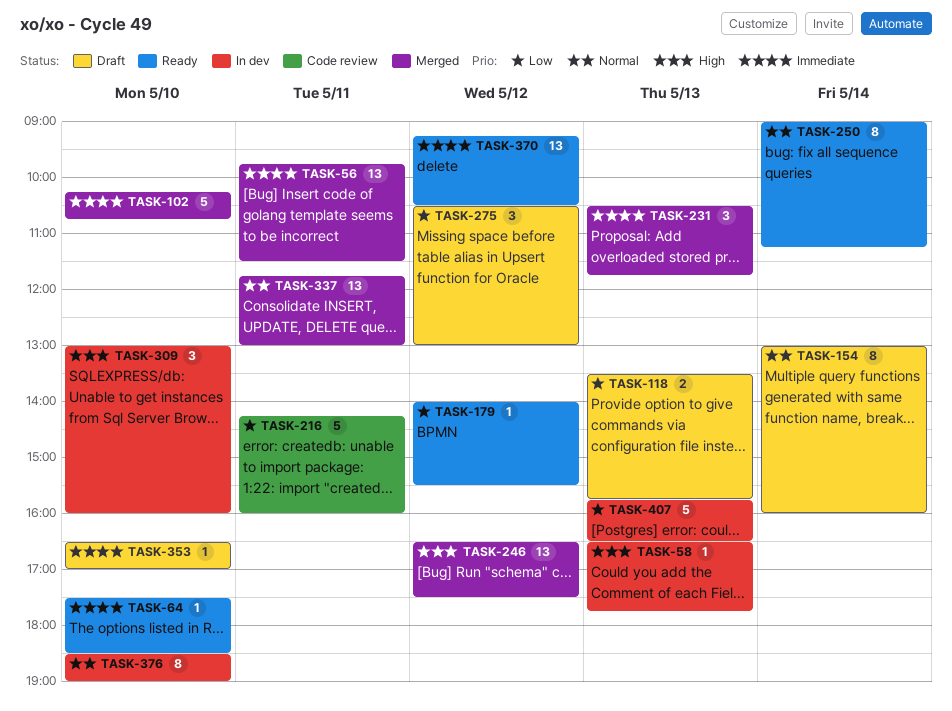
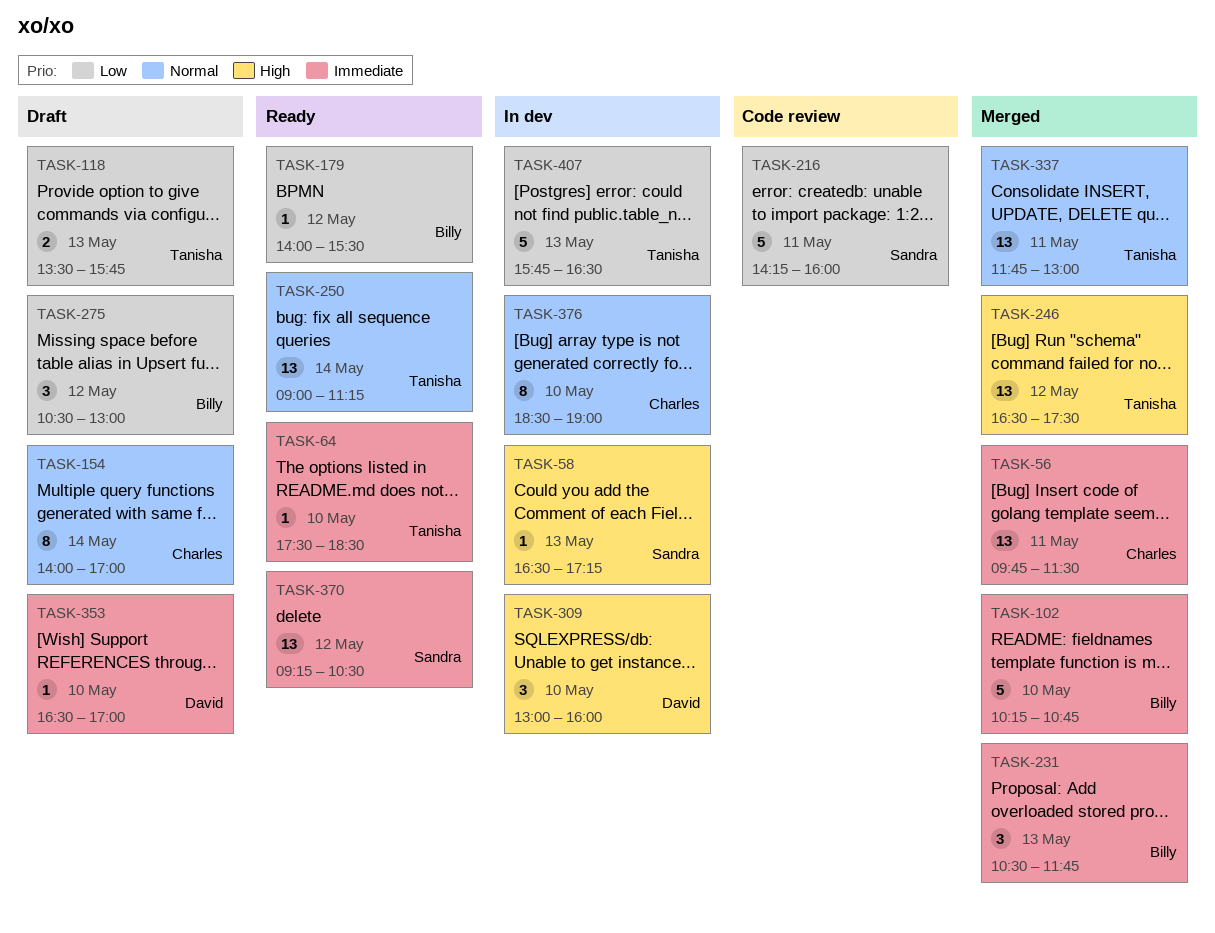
TASK-58, ends: 17:45 -> 17:15
TASK-154, begins: 13:00 -> 14:00
TASK-154, ends: 16:00 -> 17:00
TASK-250, estimate: 8 -> 13

